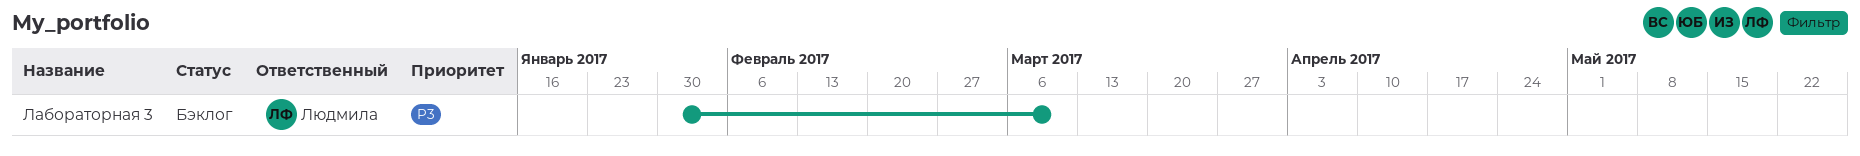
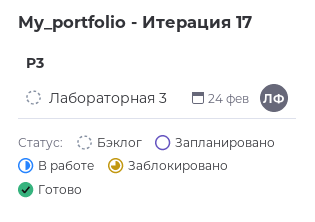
Лабораторная 3, due: Mar 10 -> Feb 24

